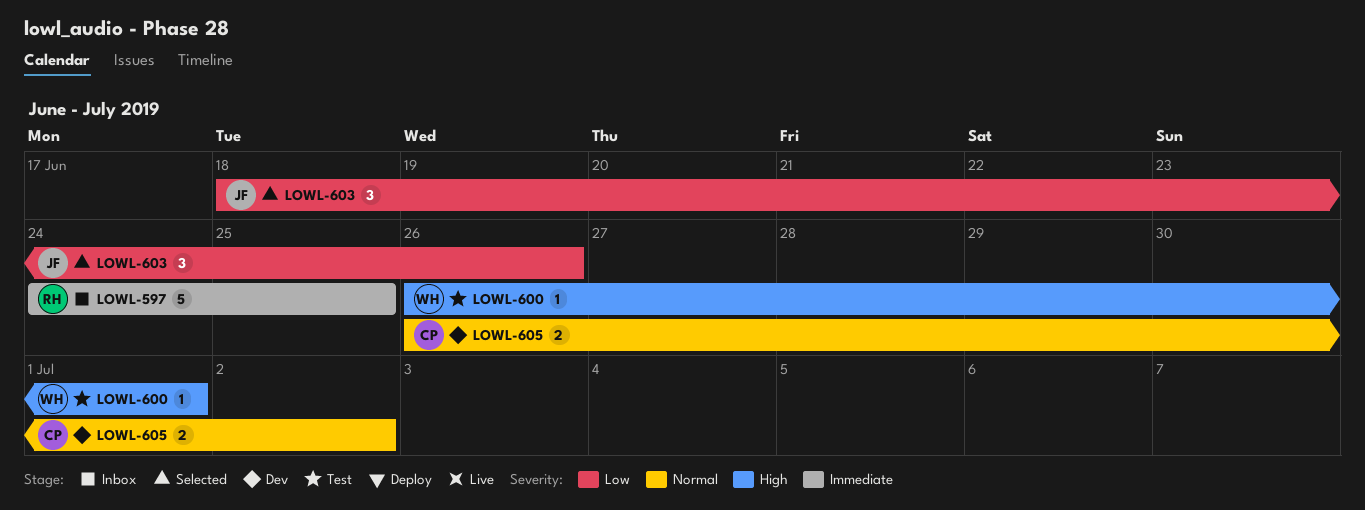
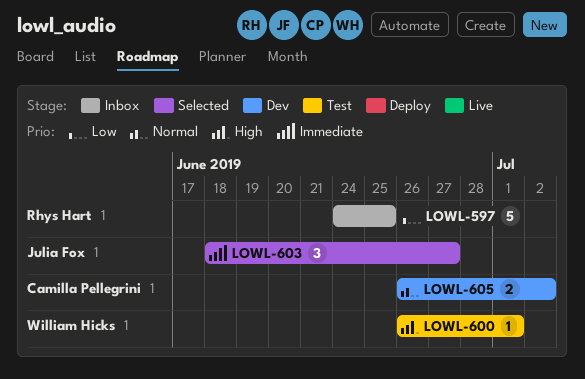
LOWL-597, priority: Immediate -> Low
LOWL-603, priority: Low -> Immediate
LOWL-603, due: Jun 26 -> Jun 27

